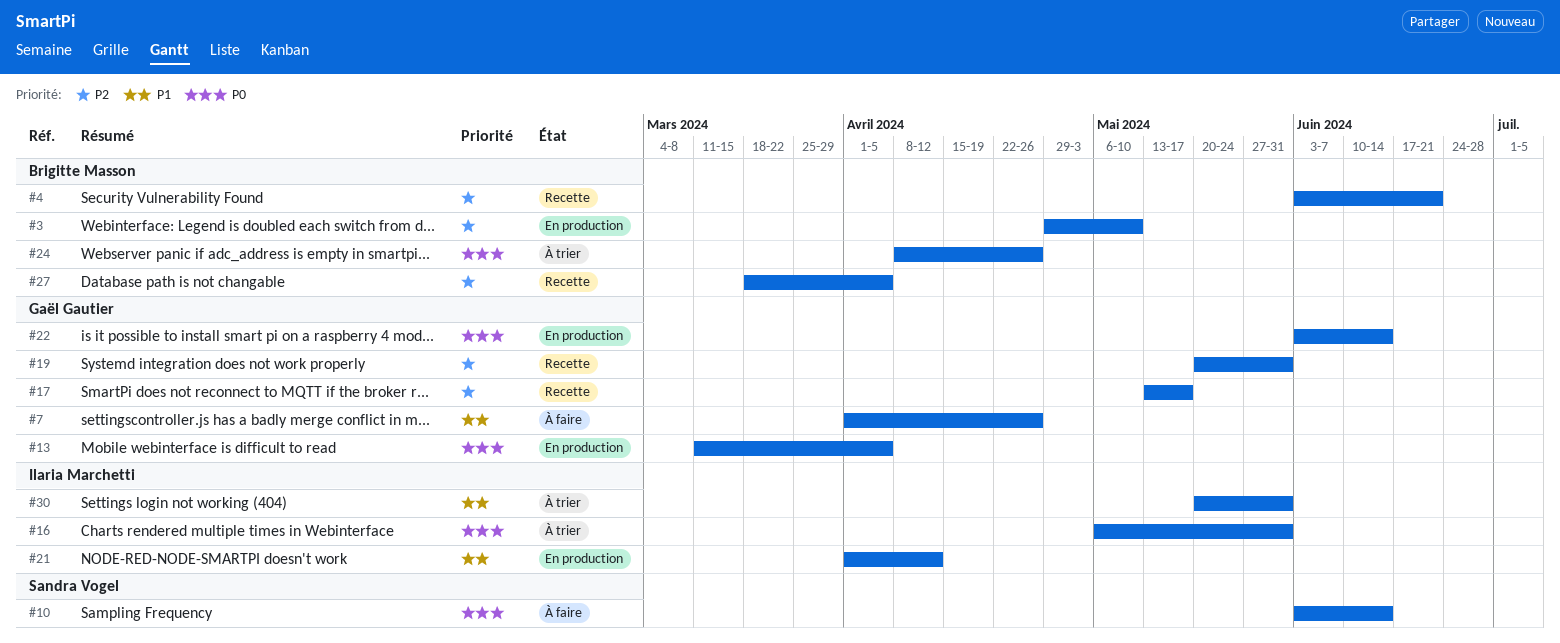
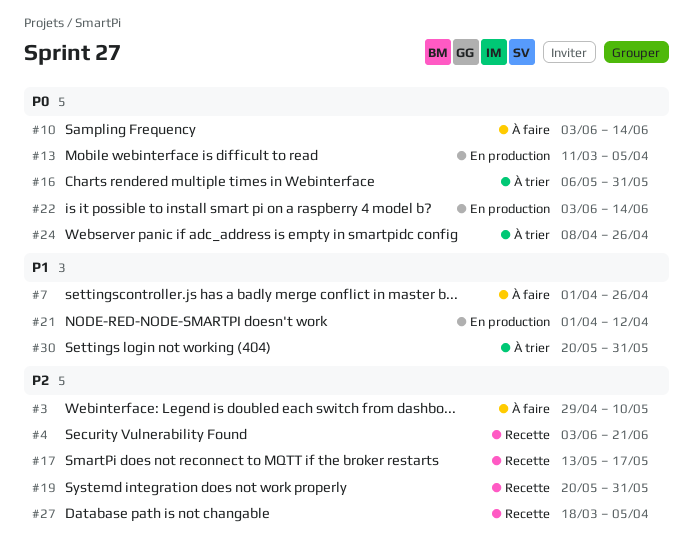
#3, status: En production -> À faire

